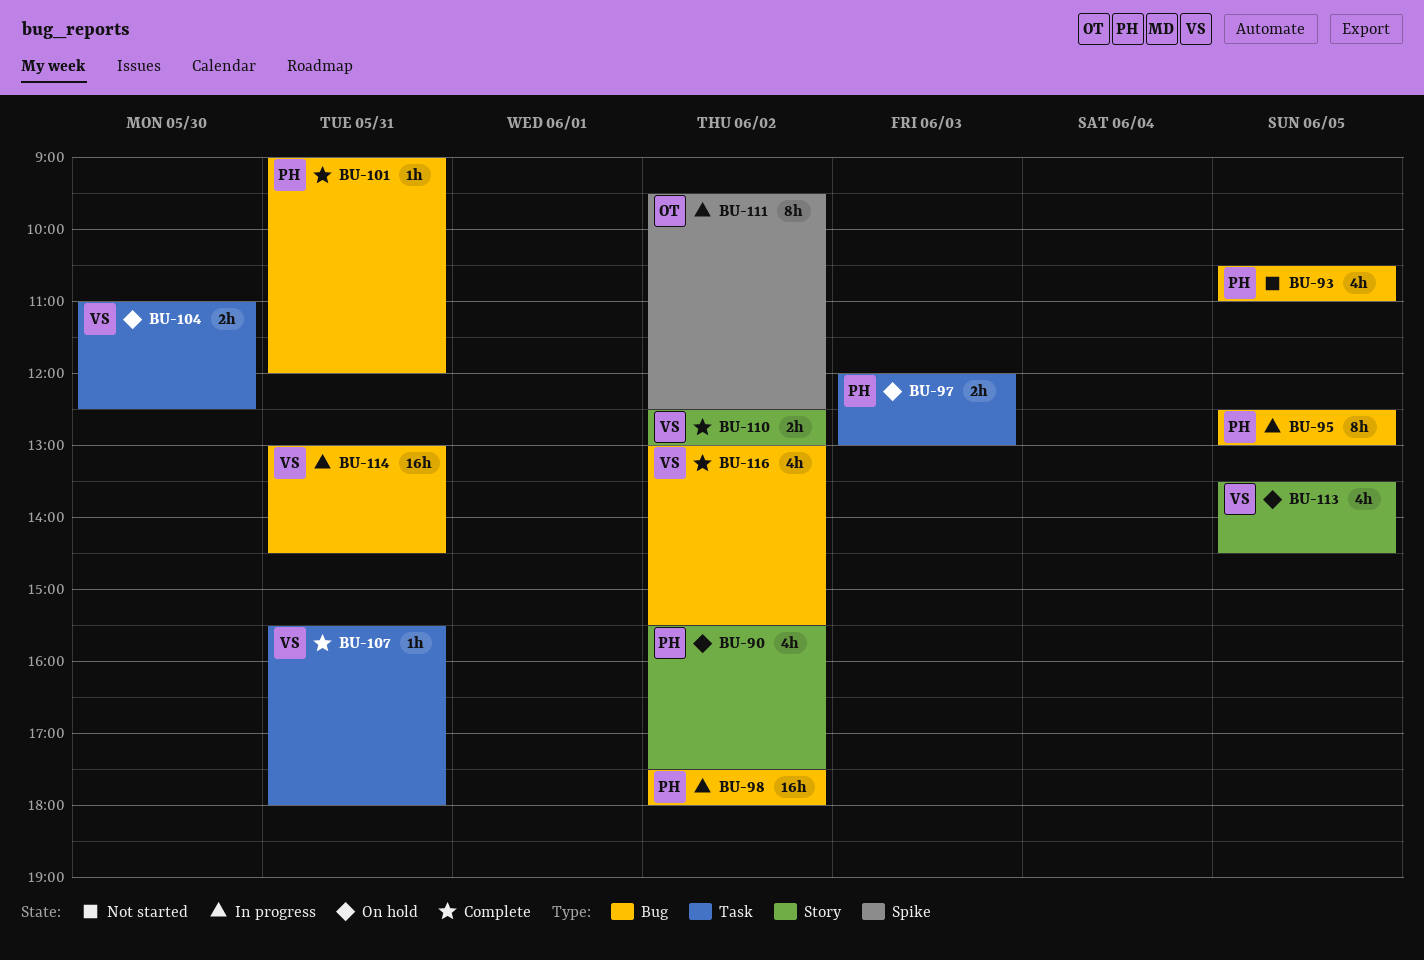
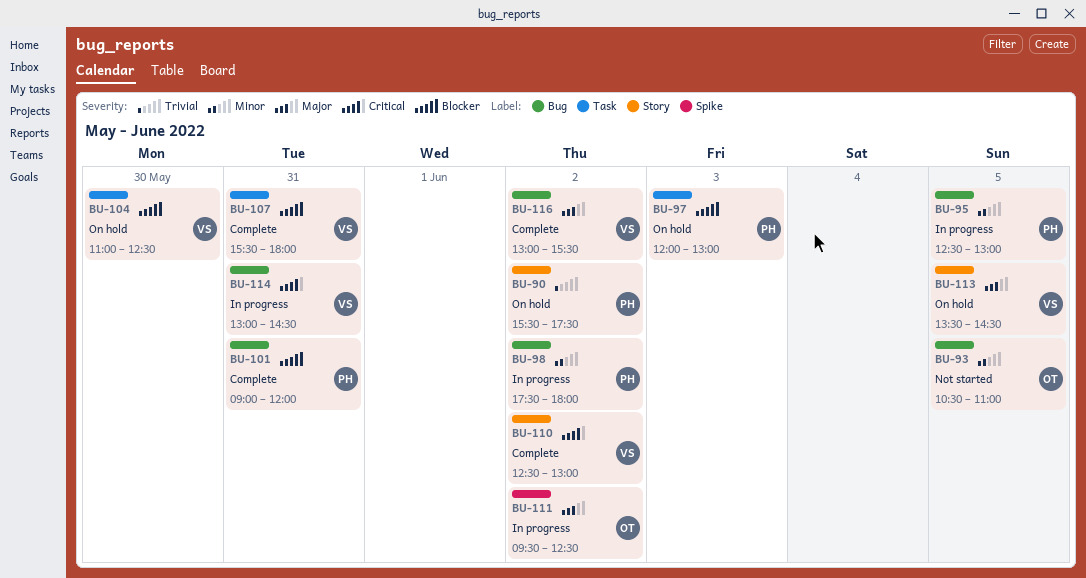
BU-93, owner: PH -> OT

